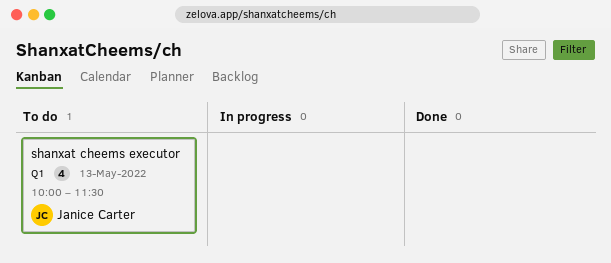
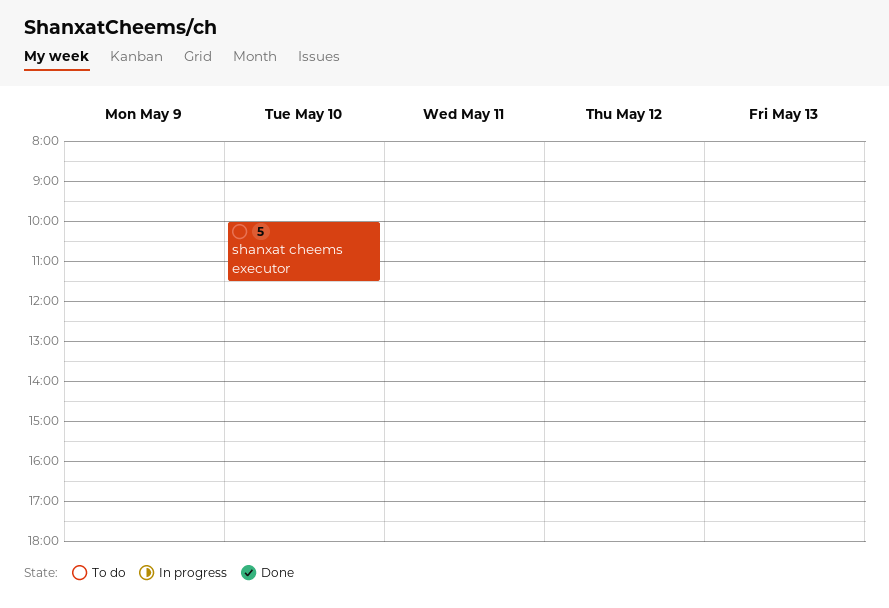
shanxat cheems executor, estimate: 4 -> 5
shanxat cheems executor, day: May 13 -> May 10

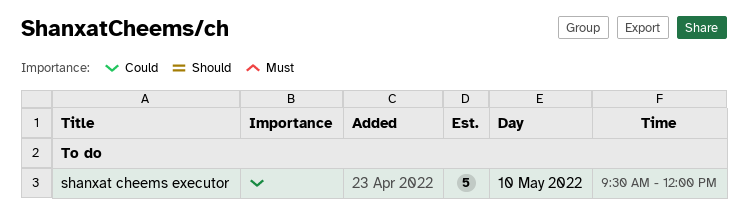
shanxat cheems executor, begins: 10:00 -> 09:30
shanxat cheems executor, ends: 11:30 -> 12:00

